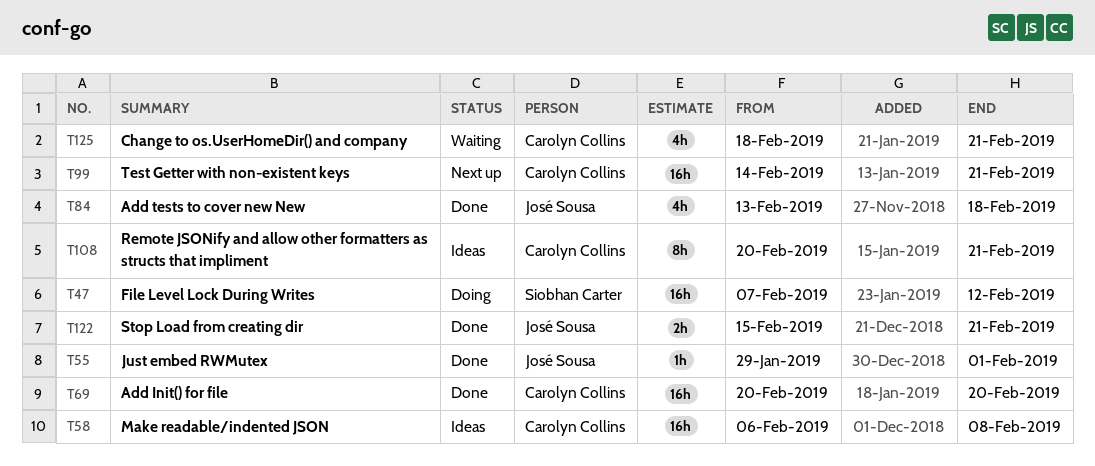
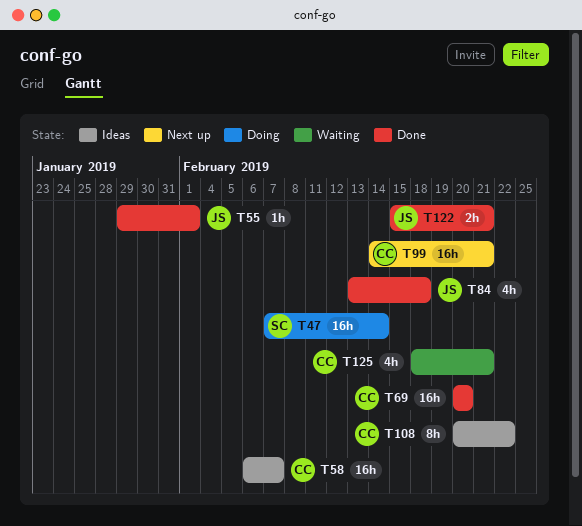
T47, due: Feb 12 -> Feb 14
T58, due: Feb 8 -> Feb 7
T108, due: Feb 21 -> Feb 22

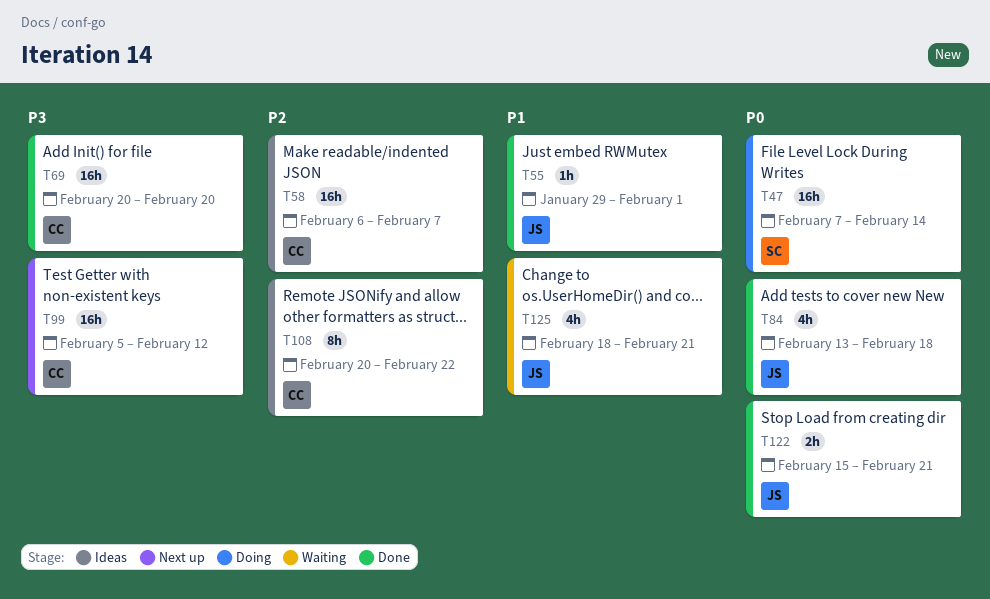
T99, start: Feb 14 -> Feb 5
T99, due: Feb 21 -> Feb 12
T125, owner: CC -> JS

